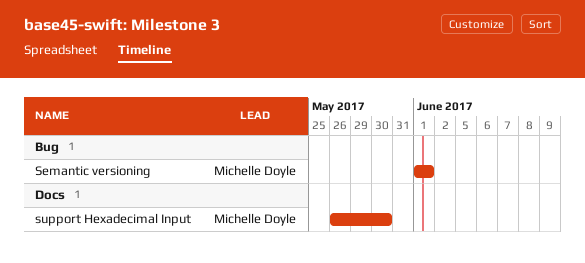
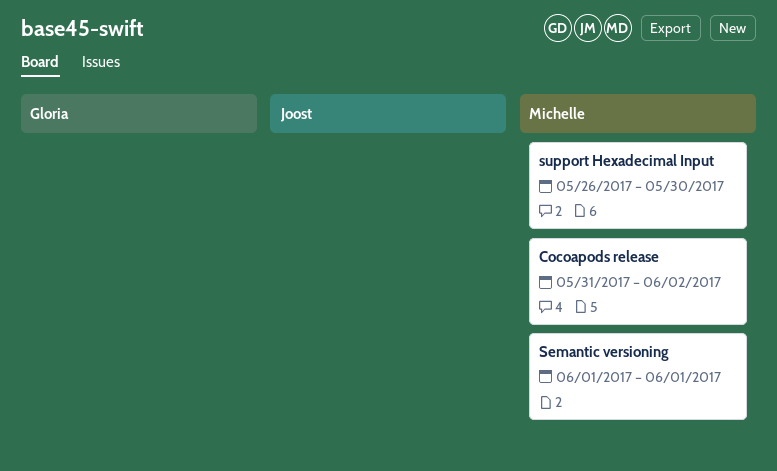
Cocoapods release: none -> present

